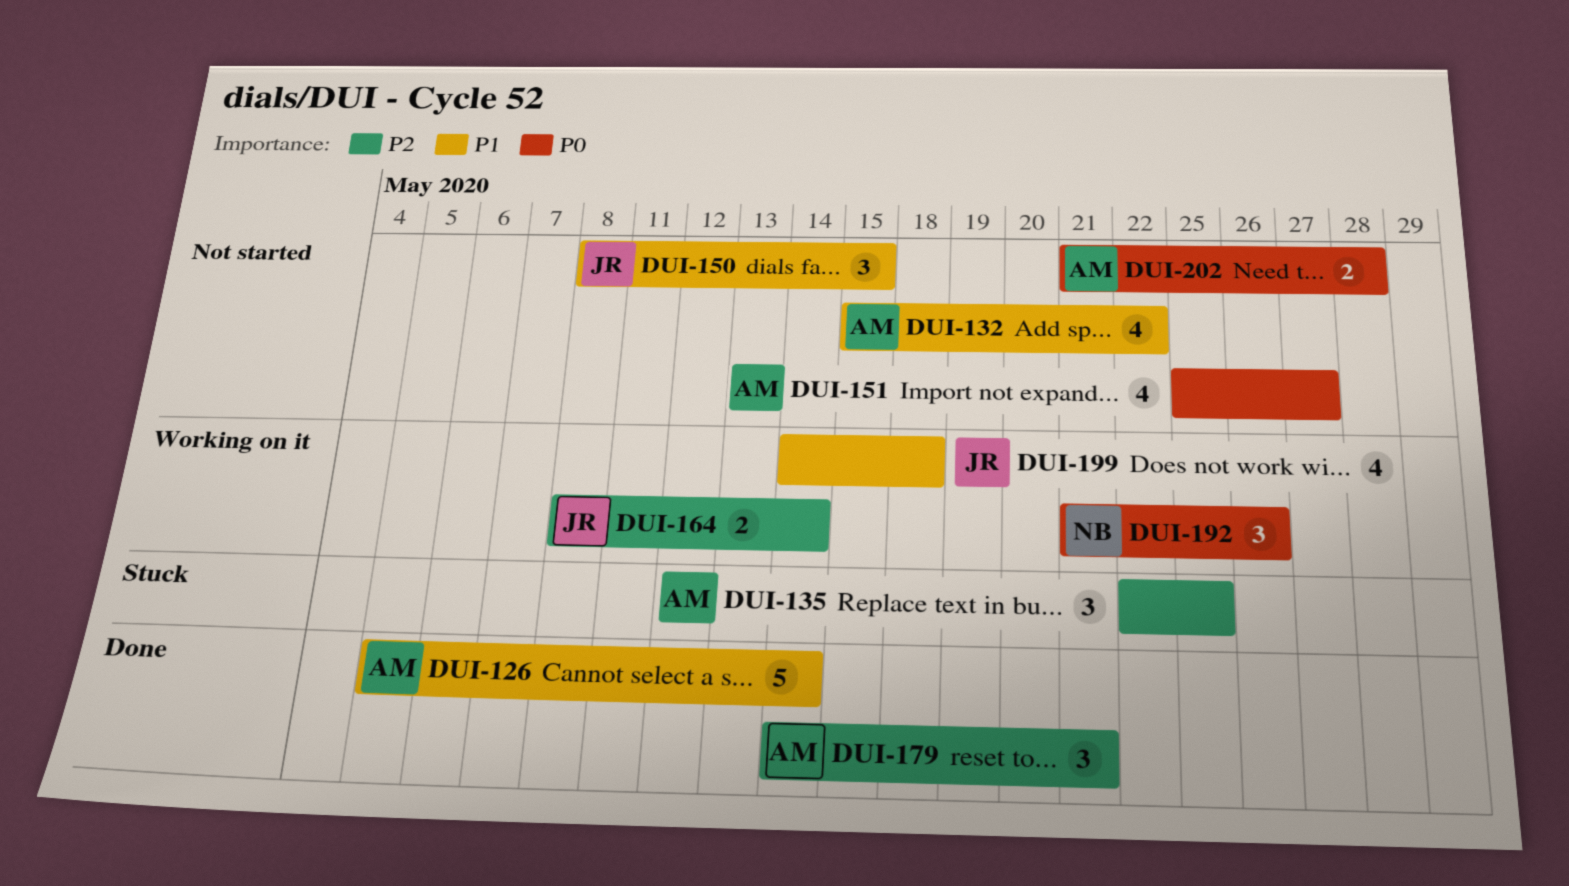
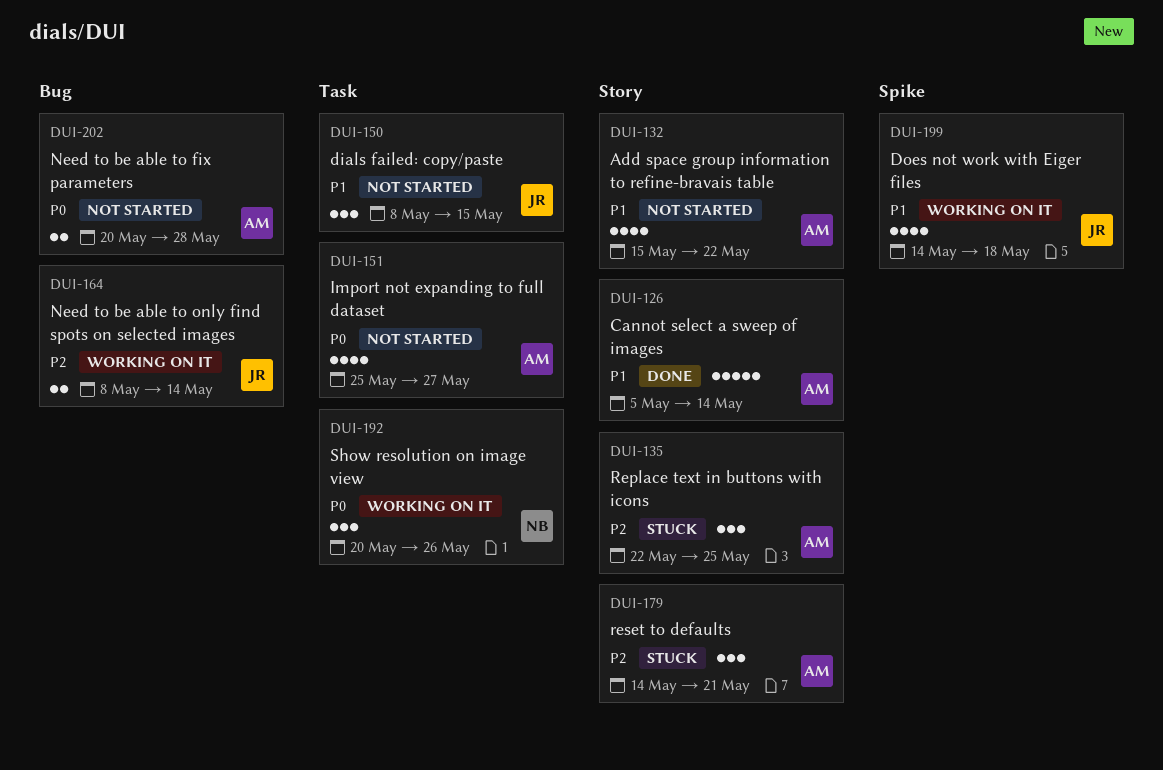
DUI-179, status: Done -> Stuck
DUI-192, start: May 21 -> May 20
DUI-202, start: May 21 -> May 20

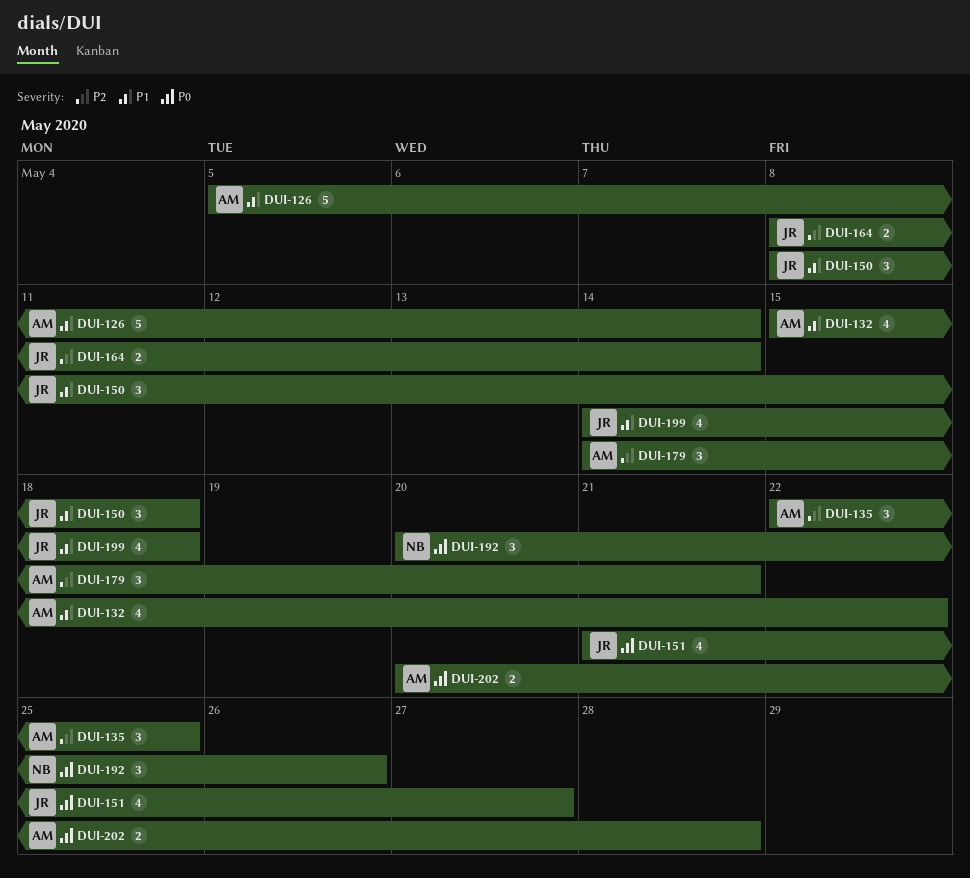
DUI-150, due: May 15 -> May 18
DUI-151, owner: AM -> JR
DUI-151, start: May 25 -> May 21

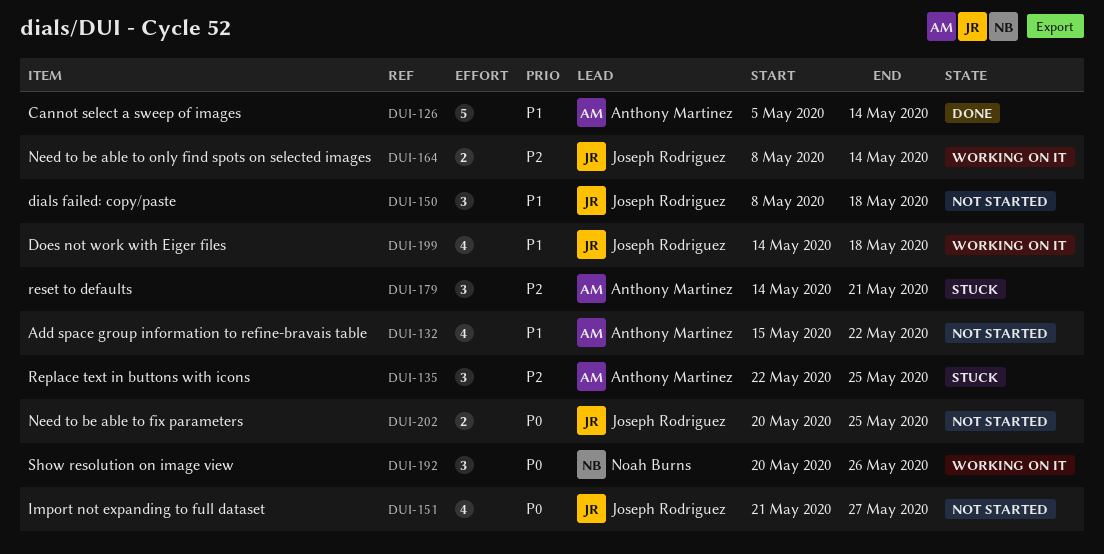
DUI-202, owner: Anthony Martinez -> Joseph Rodriguez
DUI-202, due: May 28 -> May 25

